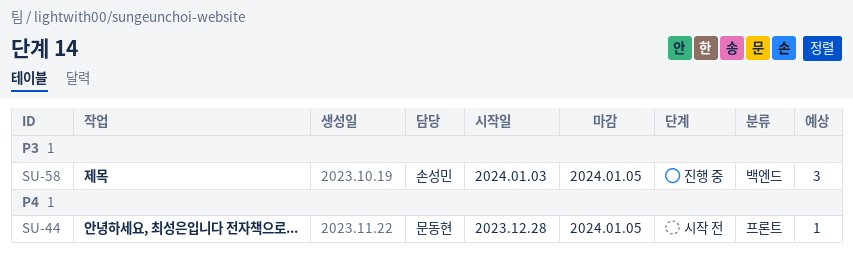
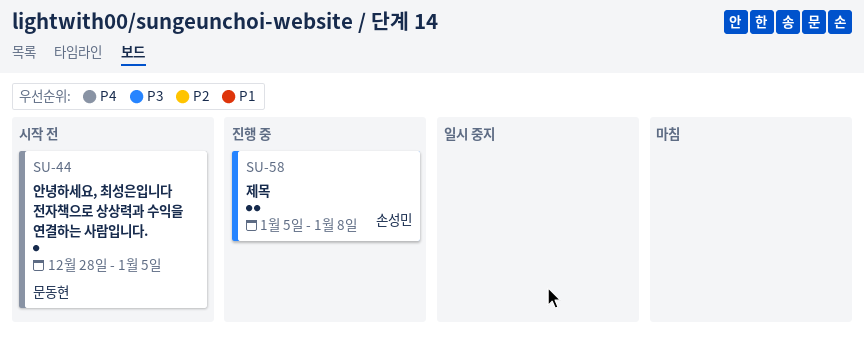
SU-58, estimate: 3 -> 2
SU-58, start: Jan 3 -> Jan 5
SU-58, due: Jan 5 -> Jan 8

